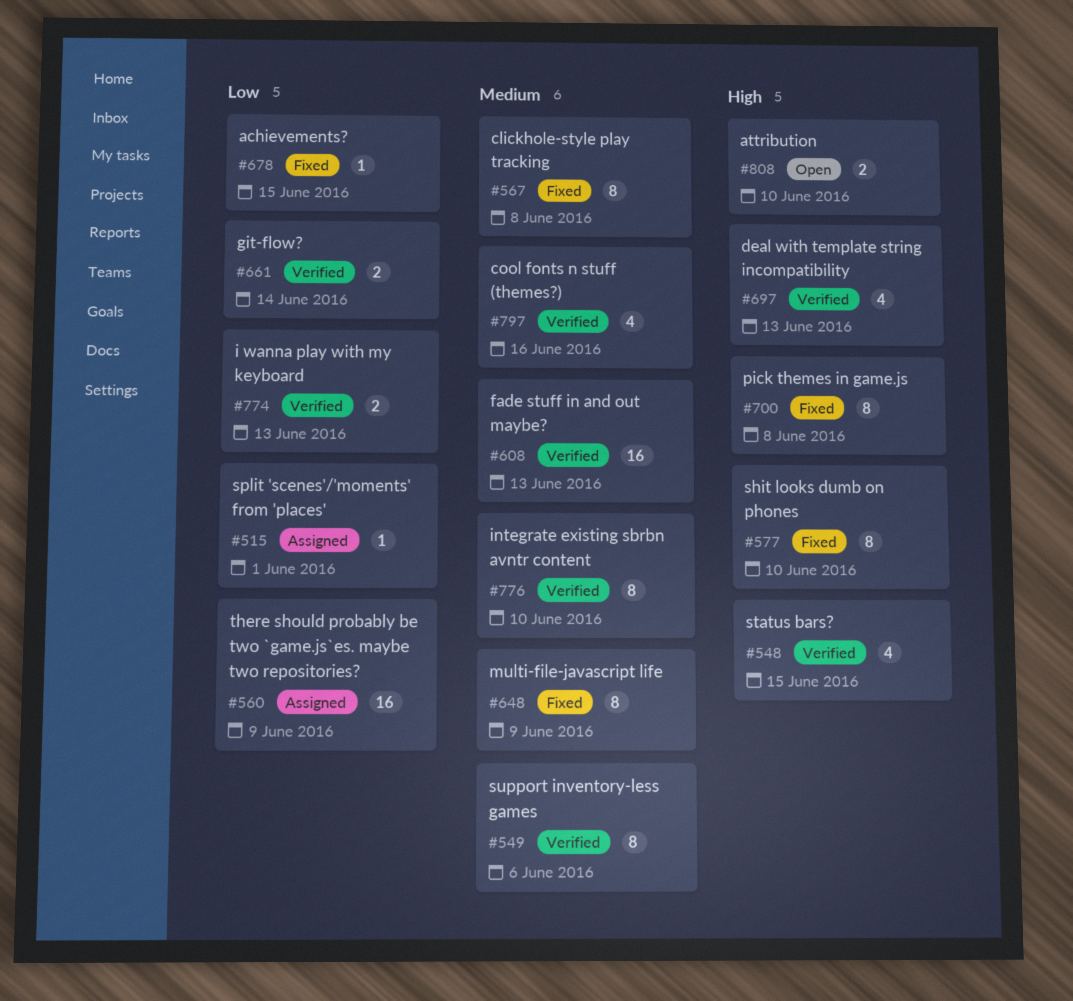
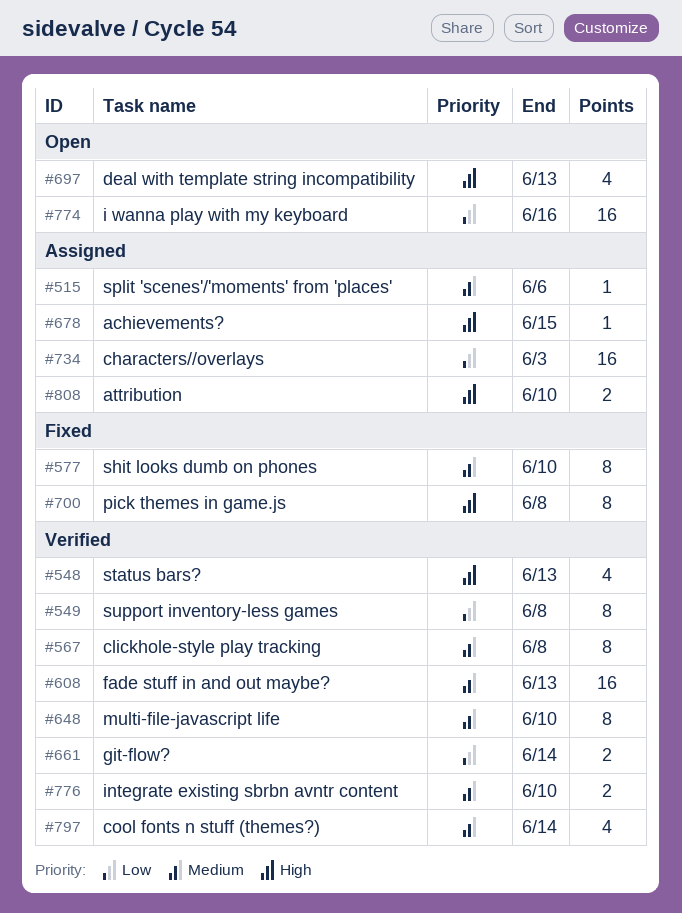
#515, priority: Low -> Medium
#515, due: Jun 1 -> Jun 6
#548, due: Jun 15 -> Jun 13
#549, priority: Medium -> Low
#549, due: Jun 6 -> Jun 8
#560: present -> none
#567, status: Fixed -> Verified
#577, priority: High -> Medium
#648, status: Fixed -> Verified
#648, due: Jun 9 -> Jun 10
#678, status: Fixed -> Assigned
#678, priority: Low -> High
#697, status: Verified -> Open
#734: none -> present
#774, status: Verified -> Open
#774, estimate: 2 -> 16
#774, due: Jun 13 -> Jun 16
#776, estimate: 8 -> 2
#797, due: Jun 16 -> Jun 14
#808, status: Open -> Assigned

